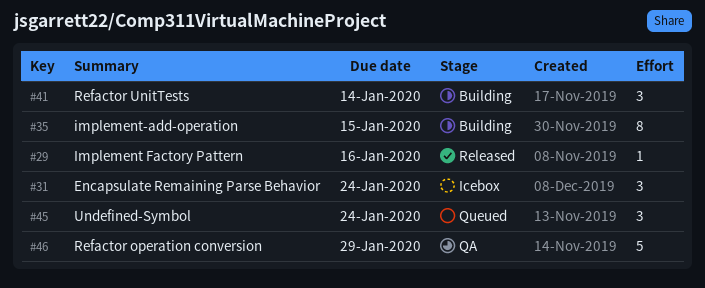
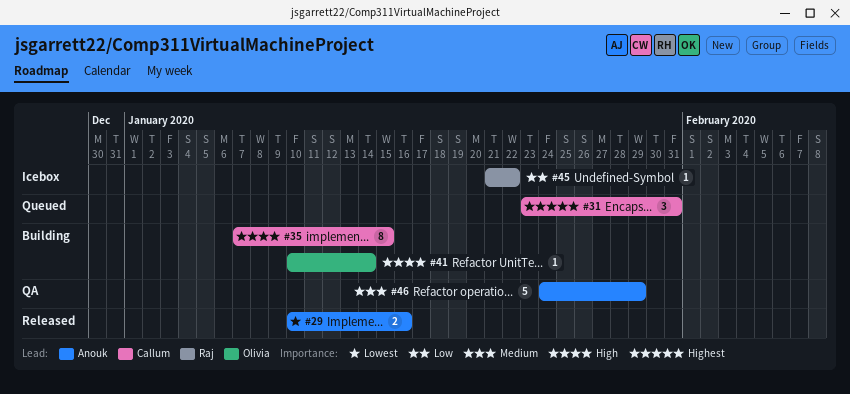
#29, estimate: 1 -> 2
#31, status: Icebox -> Queued
#31, due: Jan 24 -> Jan 31
#41, estimate: 3 -> 1
#45, status: Queued -> Icebox
#45, estimate: 3 -> 1
#45, due: Jan 24 -> Jan 22

